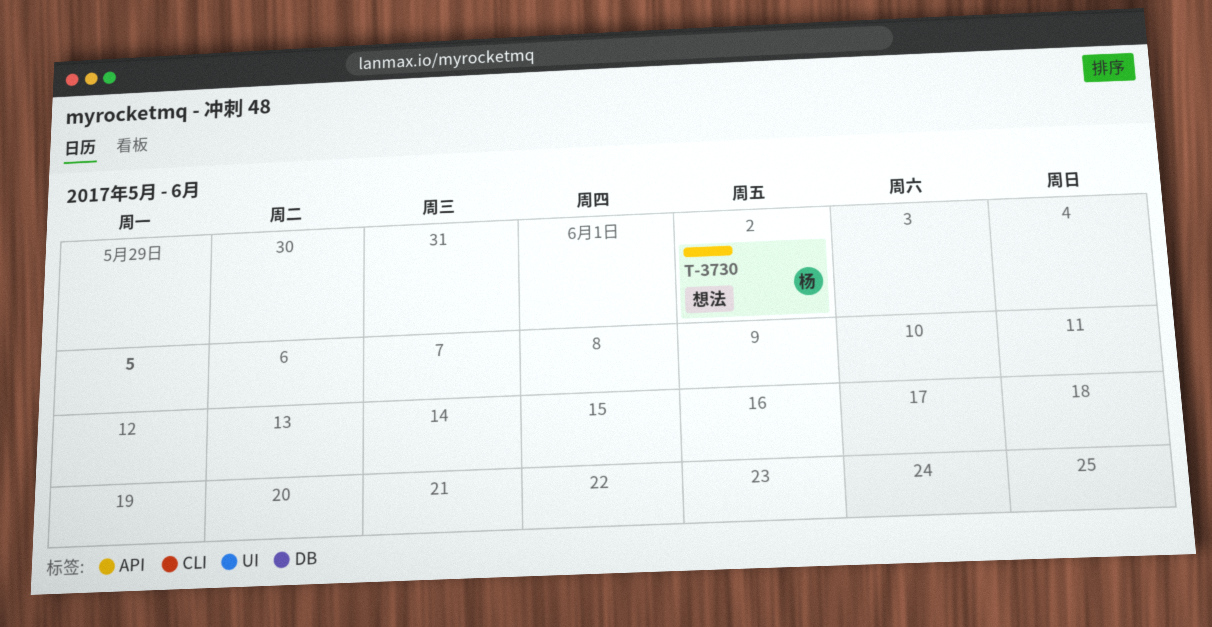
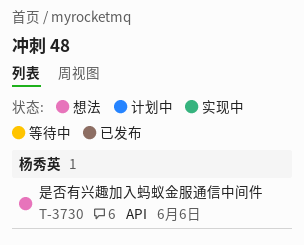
T-3730, due: Jun 2 -> Jun 6

